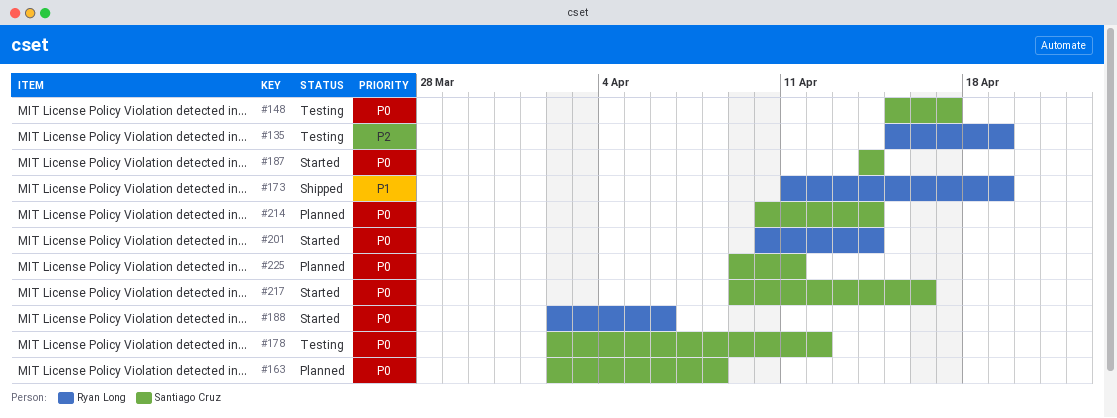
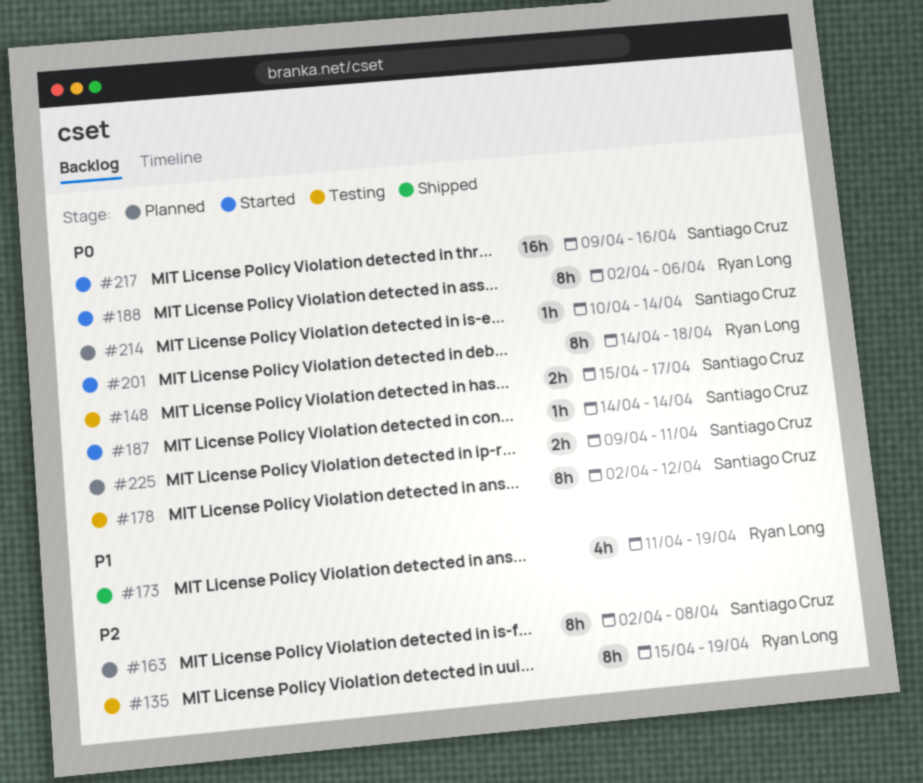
#163, priority: P0 -> P2
#201, start: Apr 10 -> Apr 14
#201, due: Apr 14 -> Apr 18

